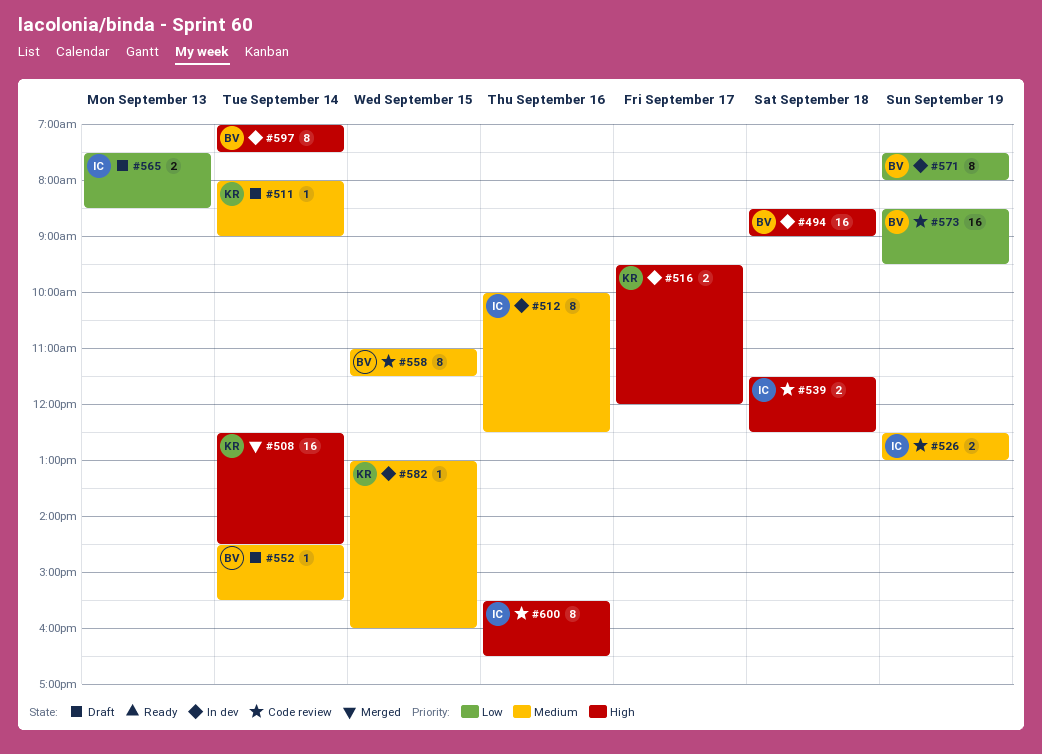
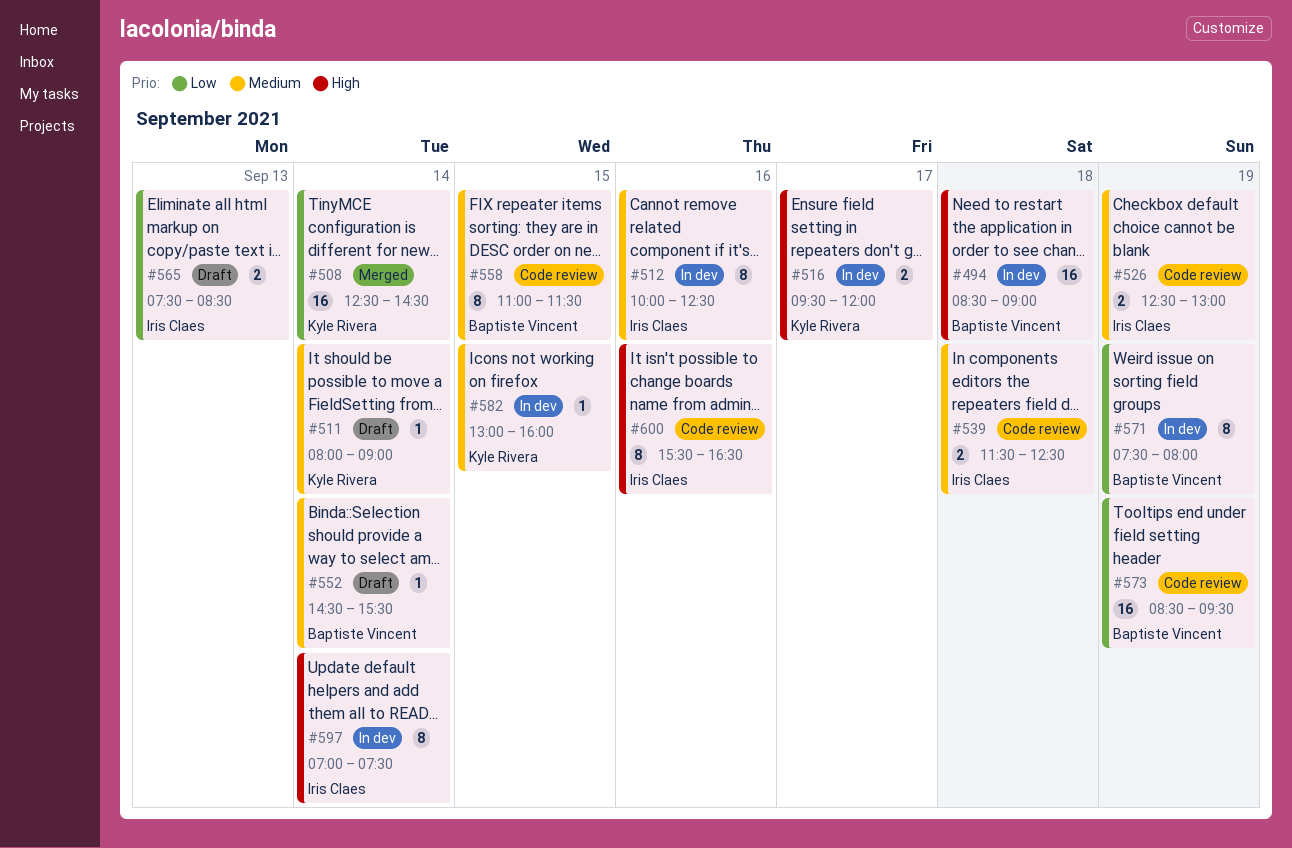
#508, priority: High -> Low
#539, priority: High -> Medium
#597, owner: Baptiste Vincent -> Iris Claes

